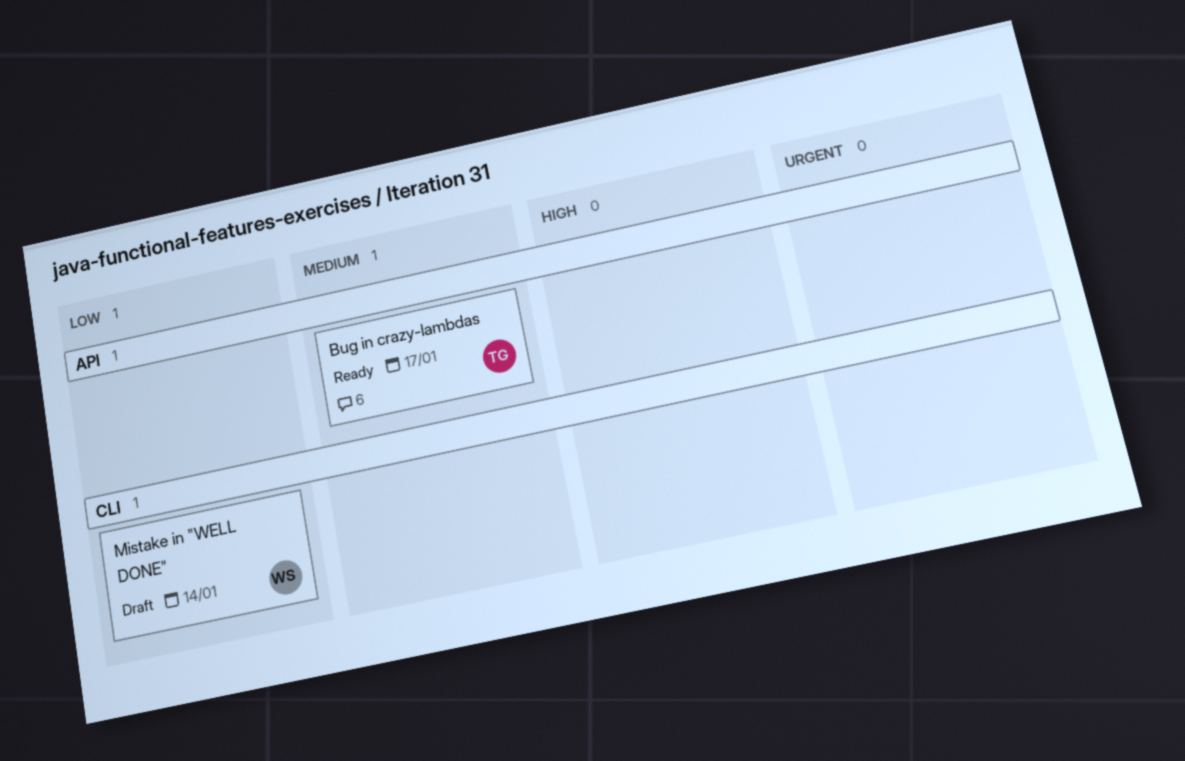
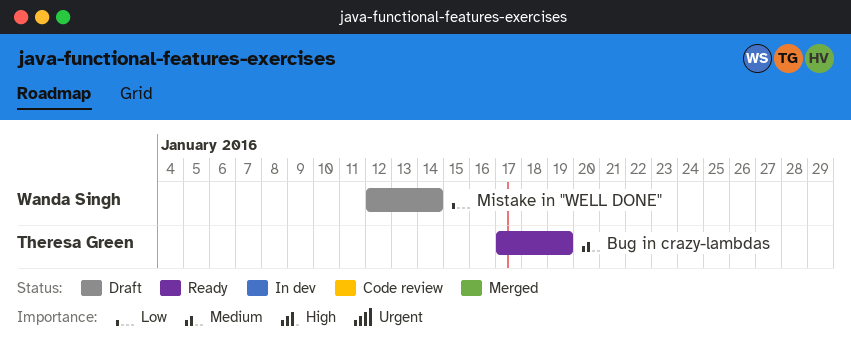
Bug in crazy-lambdas, due: Jan 17 -> Jan 19

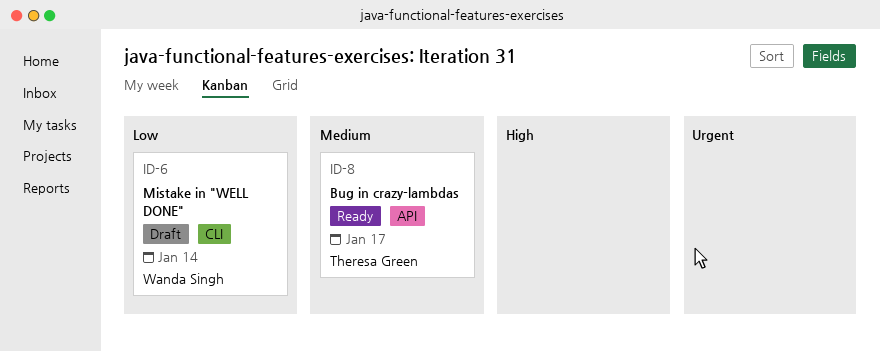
Bug in crazy-lambdas, due: Jan 19 -> Jan 17

